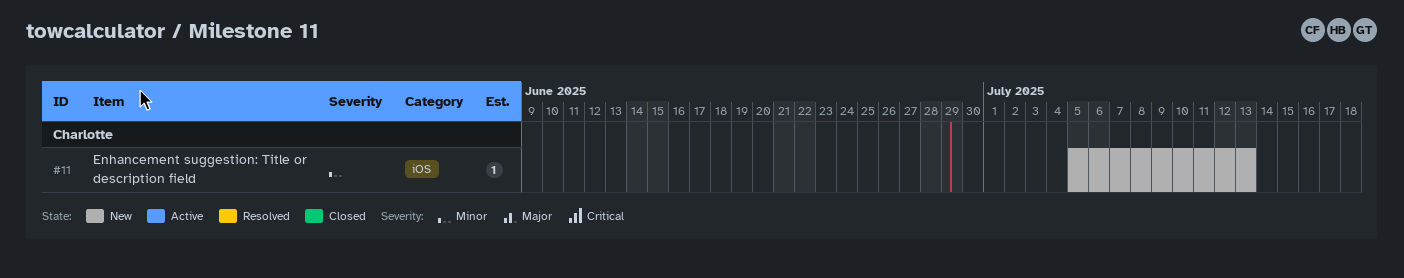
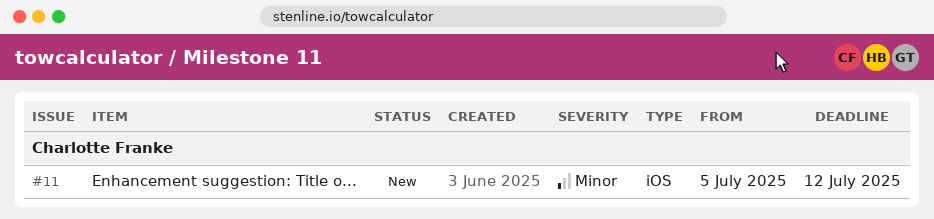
#11, due: Jul 13 -> Jul 12

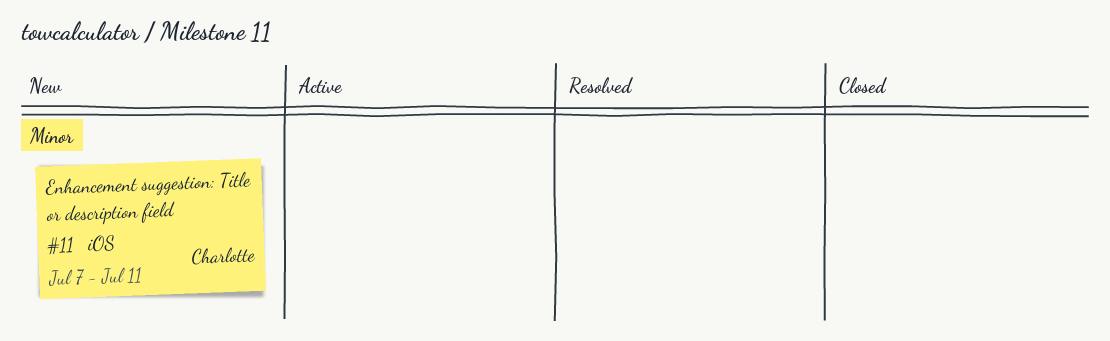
#11, start: Jul 5 -> Jul 7
#11, due: Jul 12 -> Jul 11

